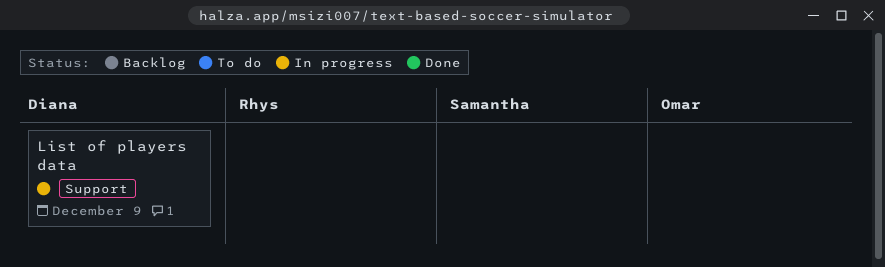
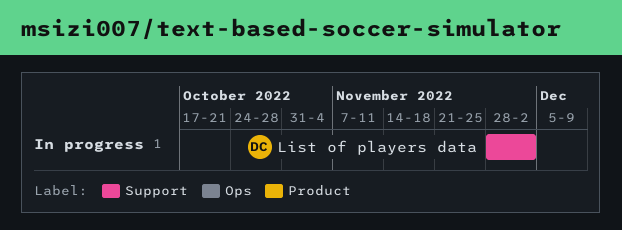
List of players data, due: Dec 9 -> Dec 2

